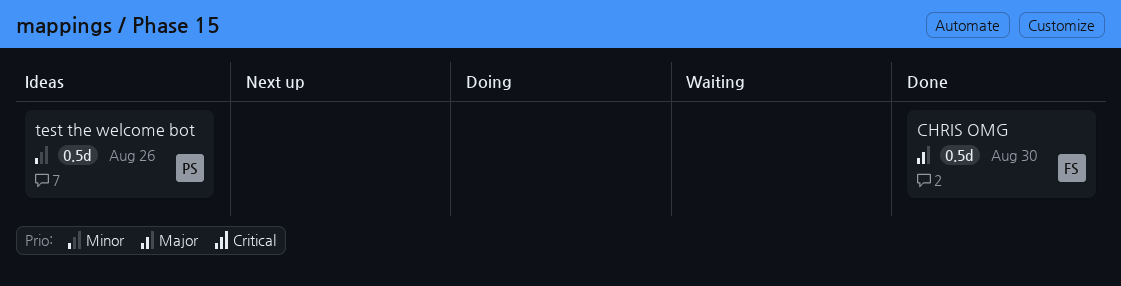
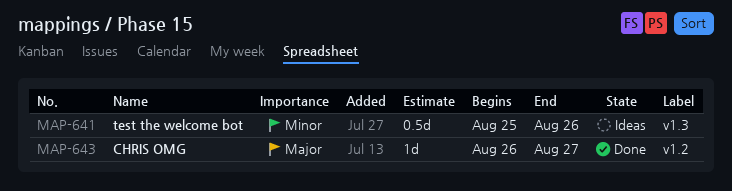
CHRIS OMG, estimate: 0.5d -> 1d
CHRIS OMG, due: Aug 30 -> Aug 27

